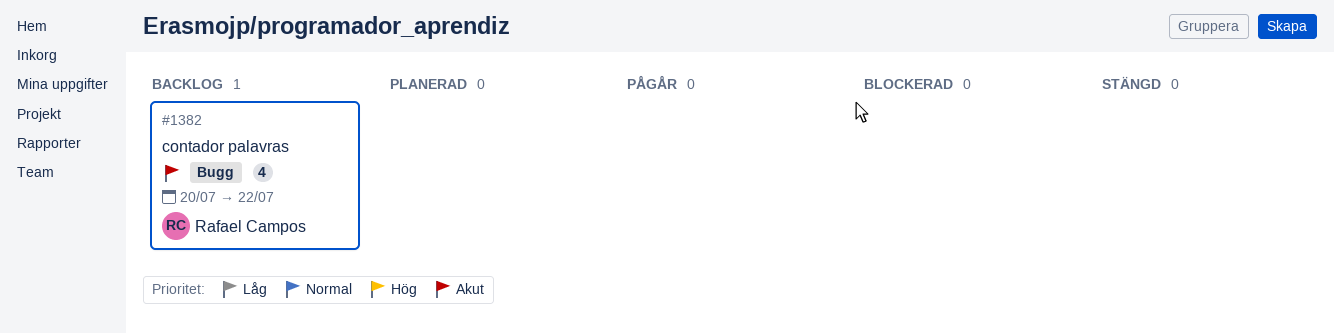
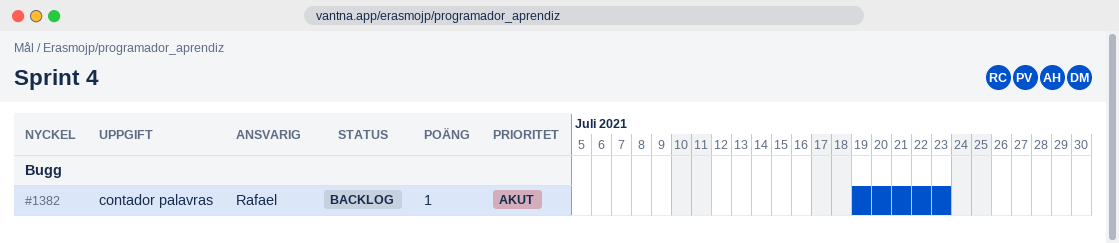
#1382, estimate: 4 -> 1
#1382, start: Jul 20 -> Jul 19
#1382, due: Jul 22 -> Jul 23

